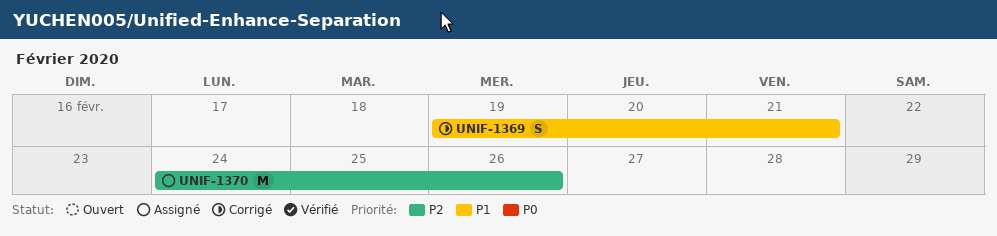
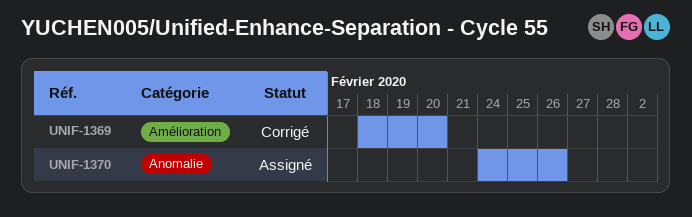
UNIF-1369, start: Feb 19 -> Feb 18
UNIF-1369, due: Feb 21 -> Feb 20

